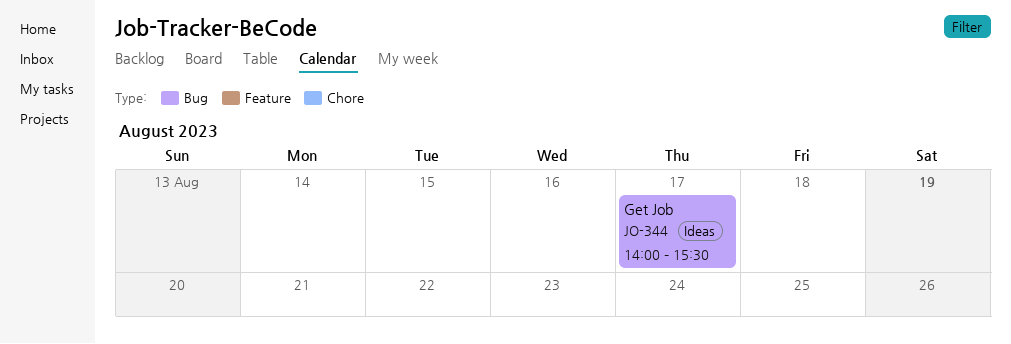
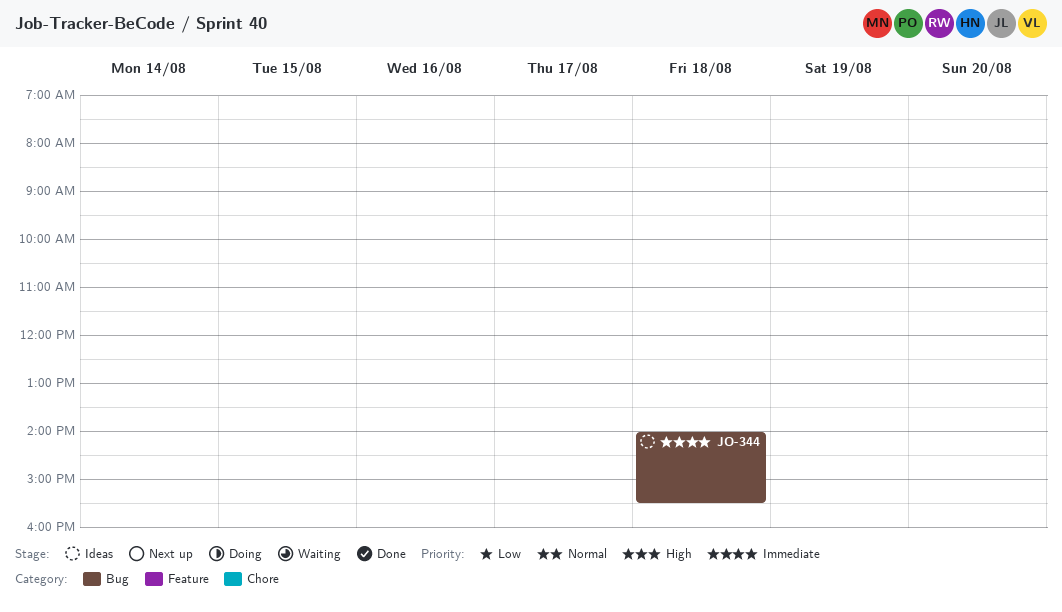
JO-344, day: Aug 17 -> Aug 18

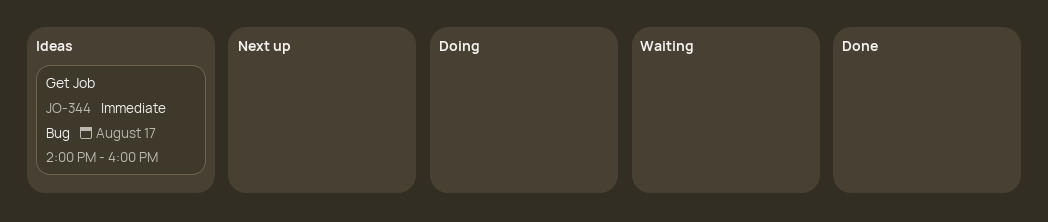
JO-344, day: Aug 18 -> Aug 17
JO-344, ends: 15:30 -> 16:00

